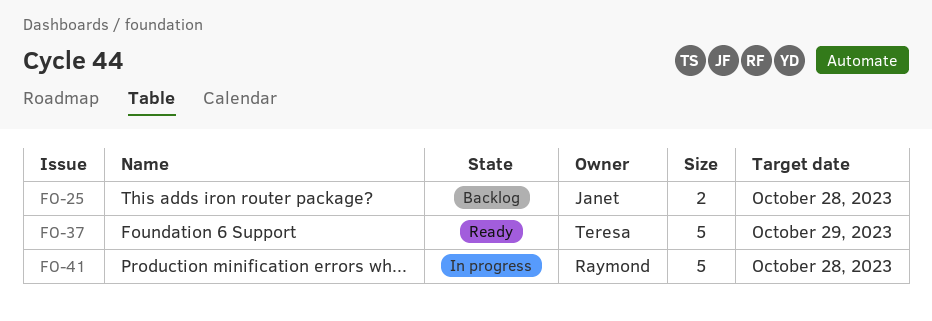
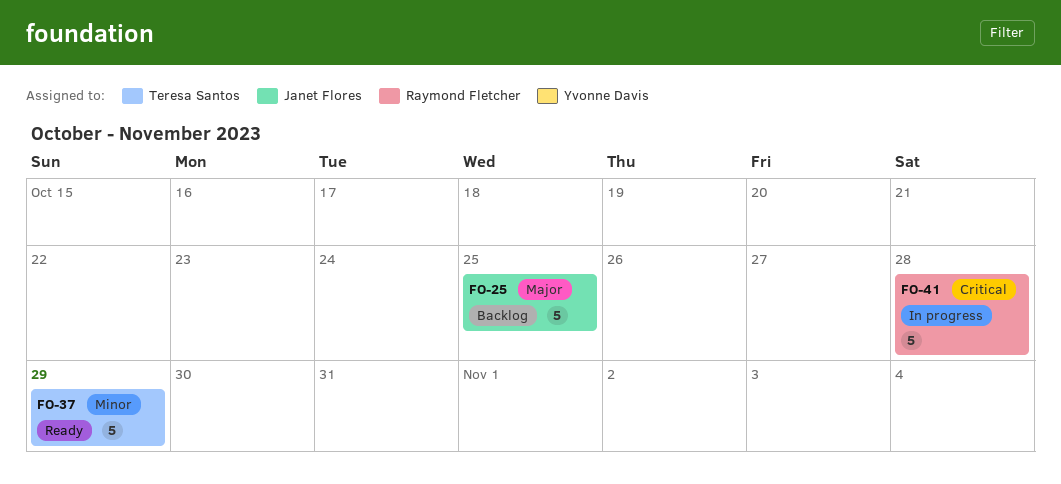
FO-25, estimate: 2 -> 5
FO-25, due: Oct 28 -> Oct 25

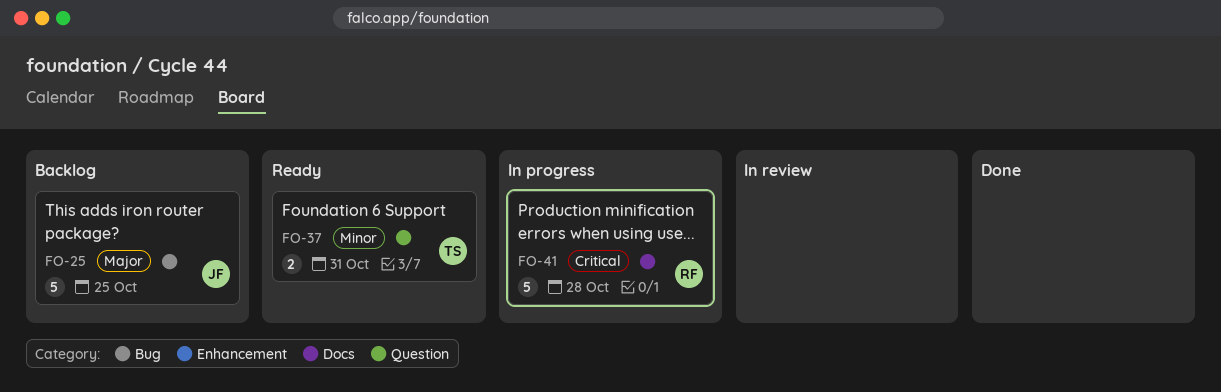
FO-37, estimate: 5 -> 2
FO-37, due: Oct 29 -> Oct 31

